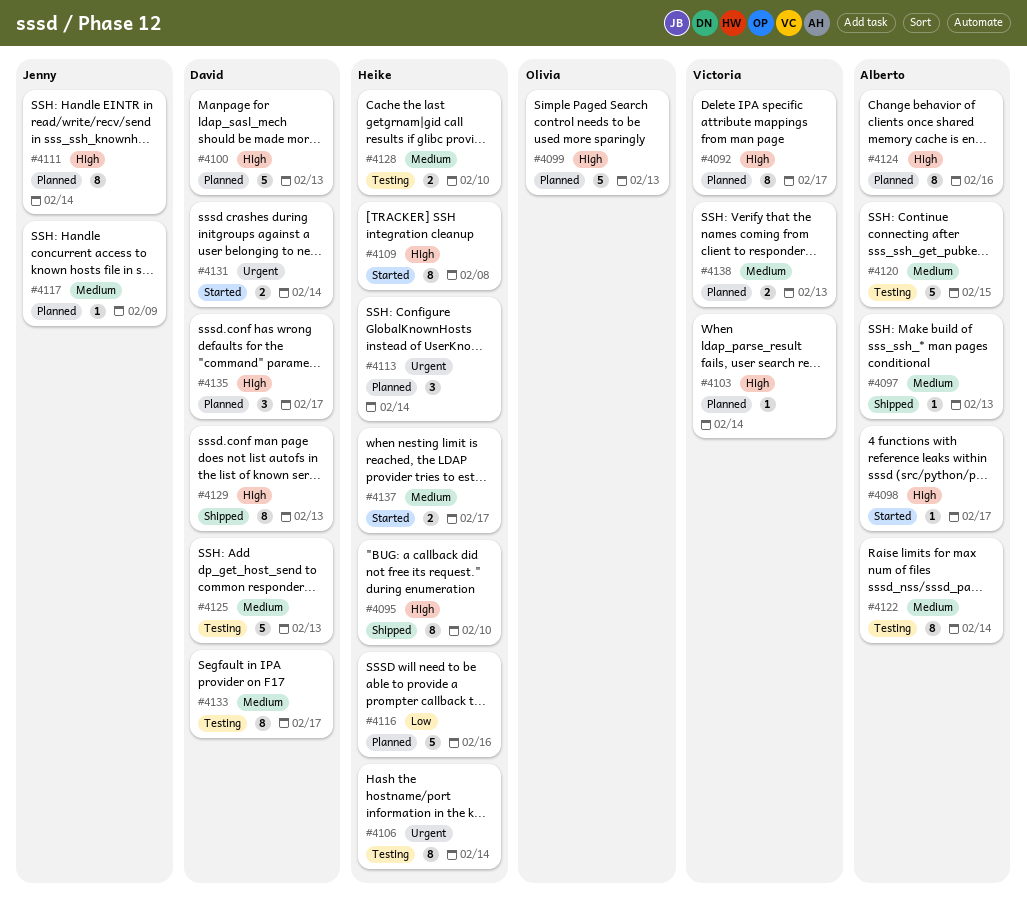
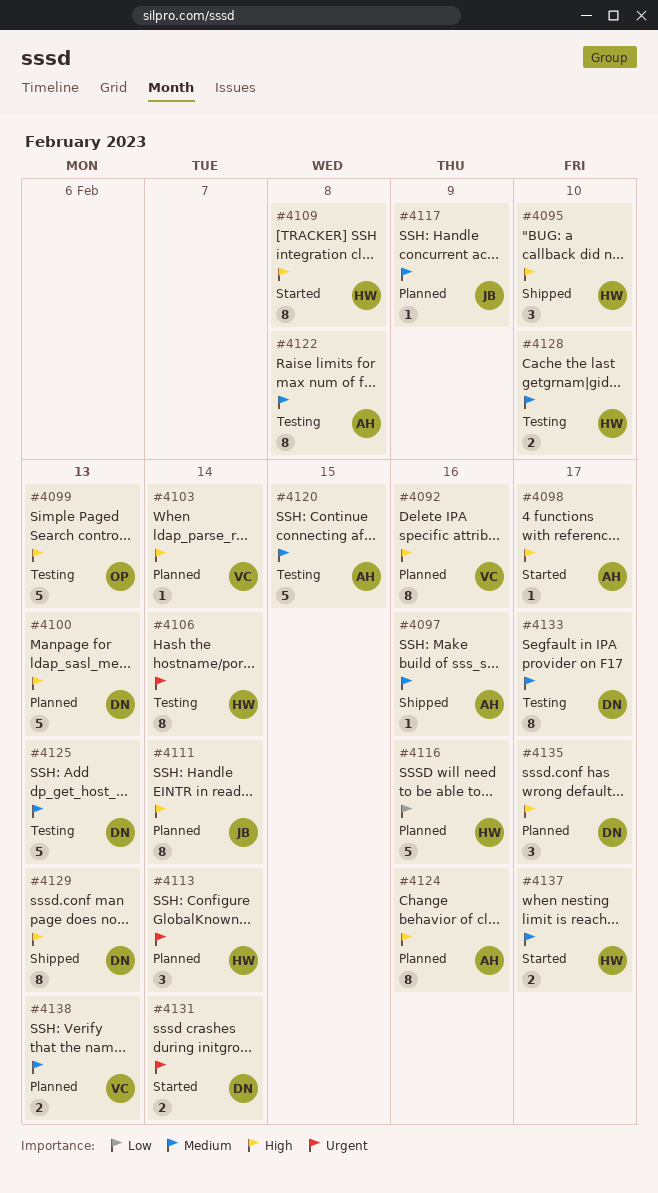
#4092, due: Feb 17 -> Feb 16
#4095, estimate: 8 -> 3
#4097, due: Feb 13 -> Feb 16
#4099, status: Planned -> Testing
#4122, due: Feb 14 -> Feb 8

